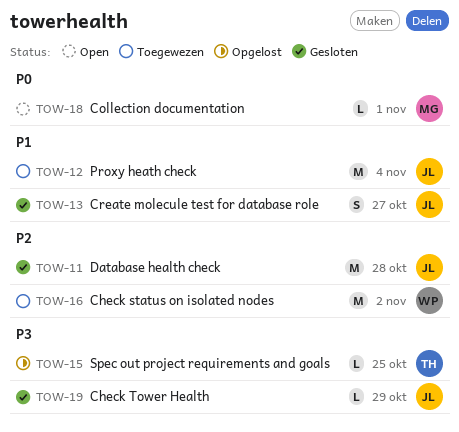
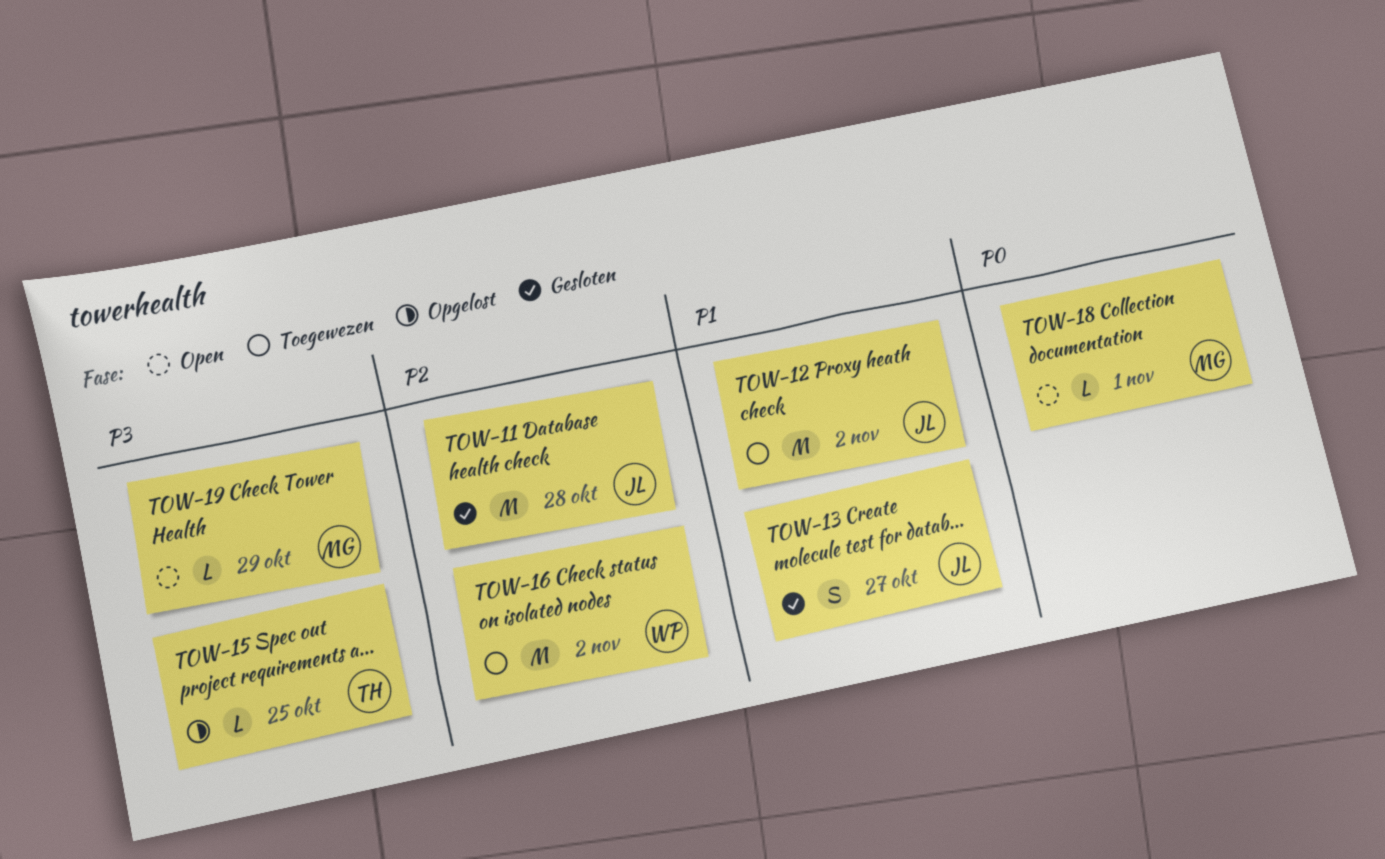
TOW-12, due: Nov 4 -> Nov 2
TOW-19, status: Gesloten -> Open
TOW-19, owner: JL -> MG

